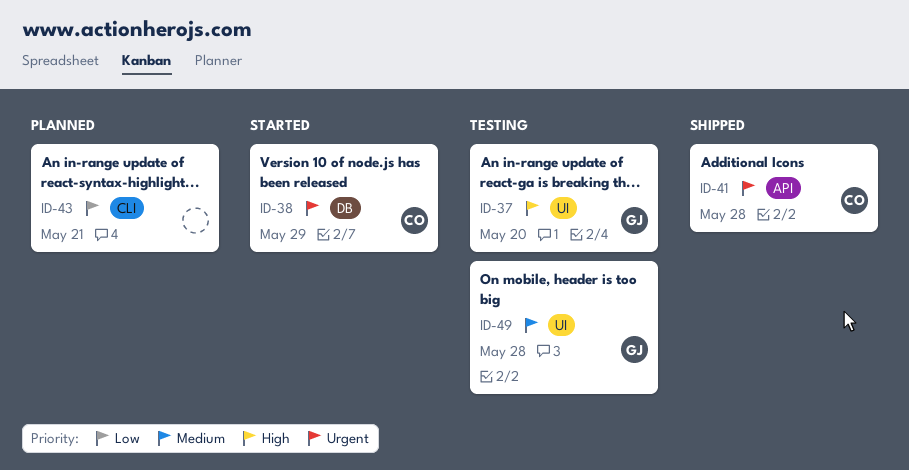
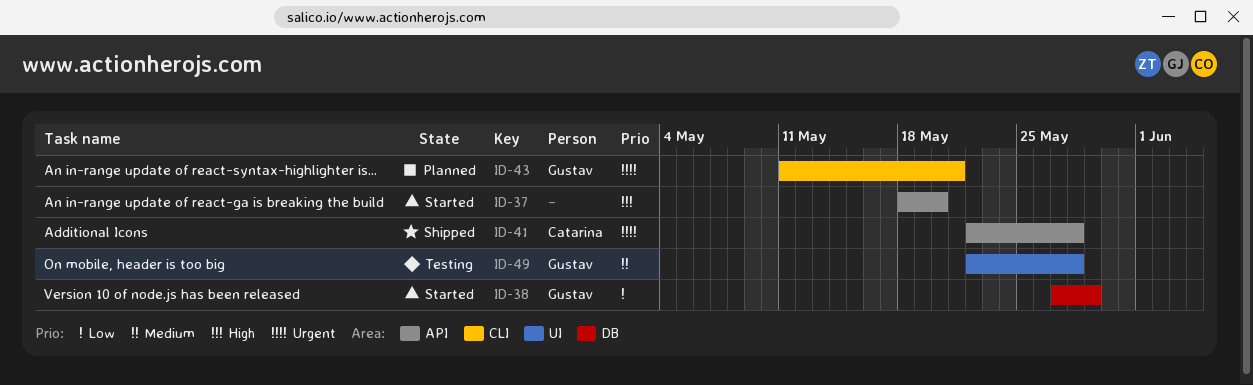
ID-37, status: Testing -> Started
ID-37, owner: Gustav -> none
ID-37, label: UI -> API
ID-38, owner: Catarina -> Gustav
ID-38, priority: Urgent -> Low
ID-43, owner: none -> Gustav
ID-43, priority: Low -> Urgent

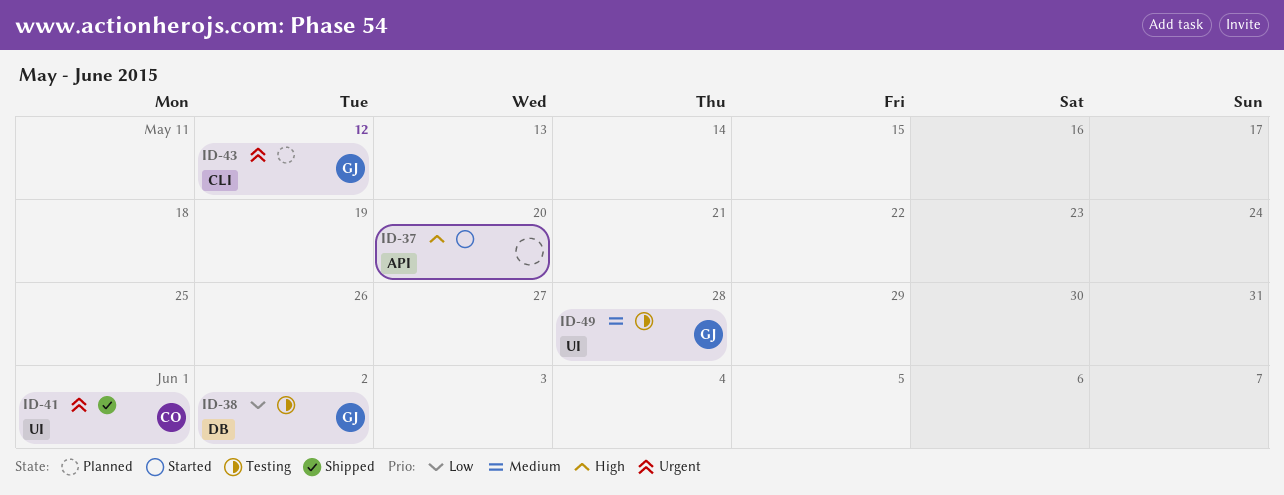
ID-38, status: Started -> Testing
ID-38, due: May 29 -> Jun 2
ID-41, label: API -> UI
ID-41, due: May 28 -> Jun 1
ID-43, due: May 21 -> May 12

